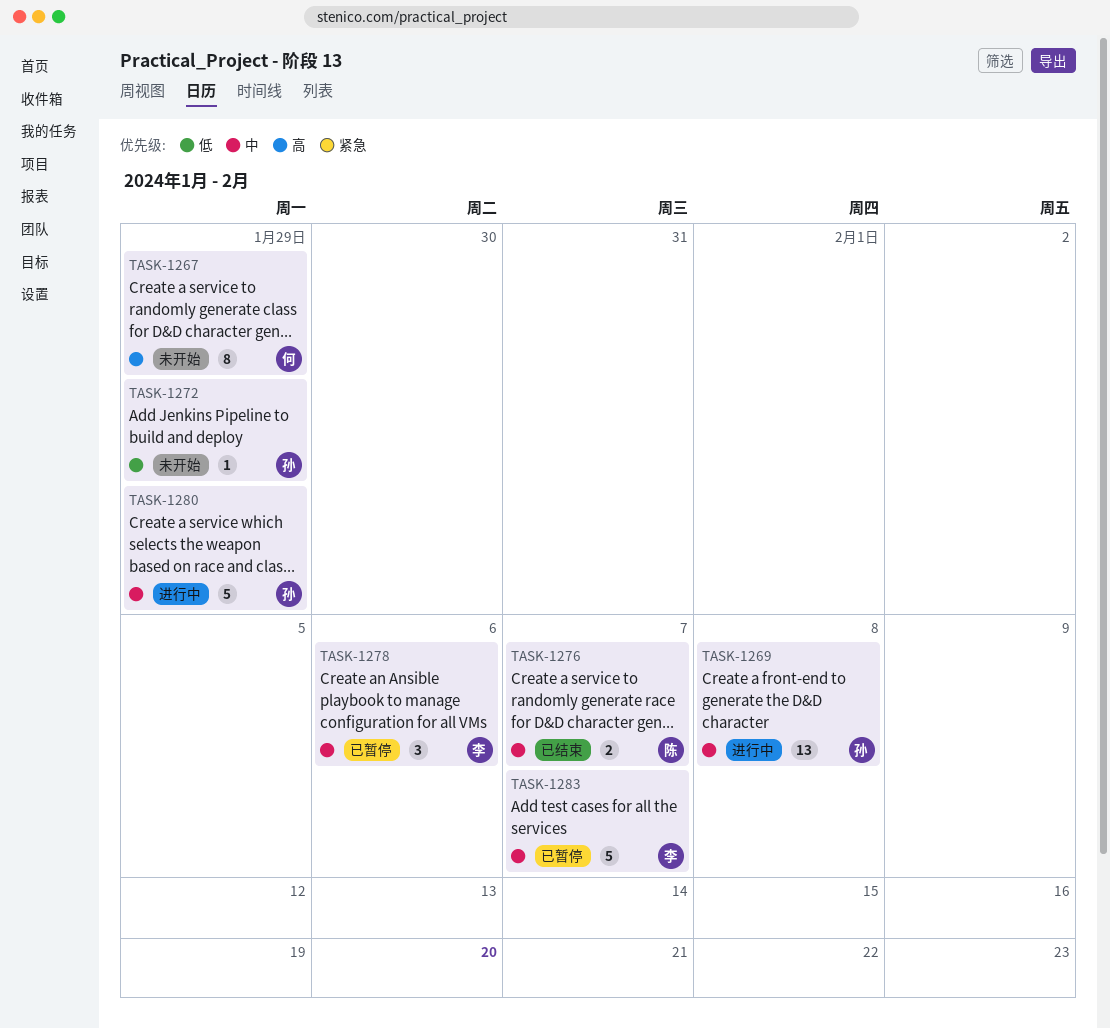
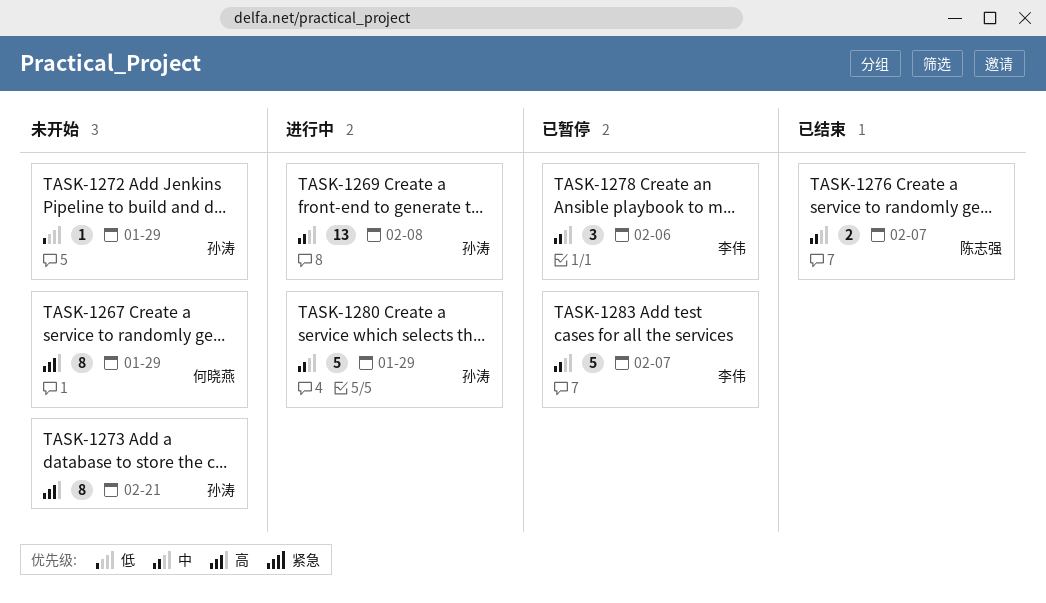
TASK-1273: none -> present

